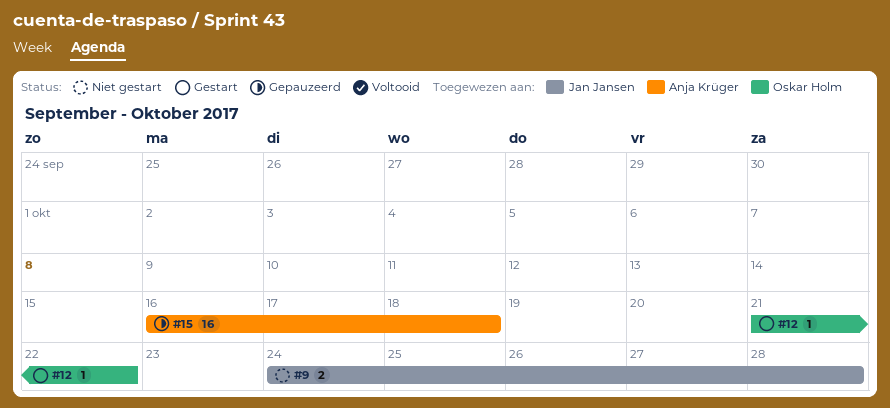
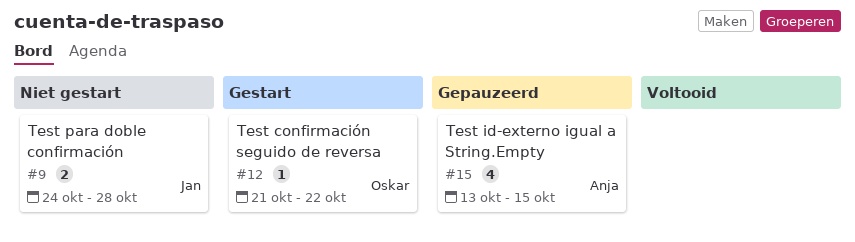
#15, estimate: 16 -> 4
#15, start: Oct 16 -> Oct 13
#15, due: Oct 18 -> Oct 15

